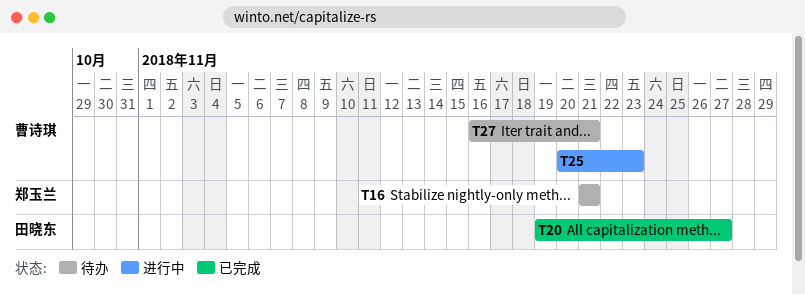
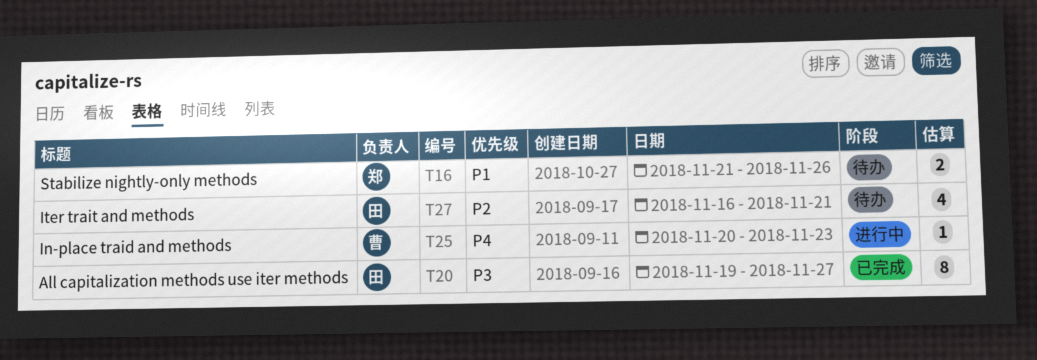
T16, due: Nov 21 -> Nov 26
T27, owner: 曹诗琪 -> 田晓东

